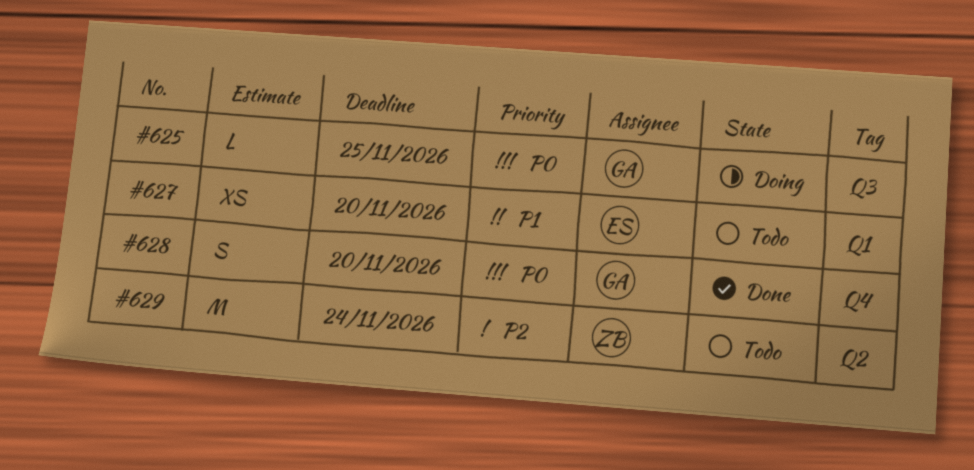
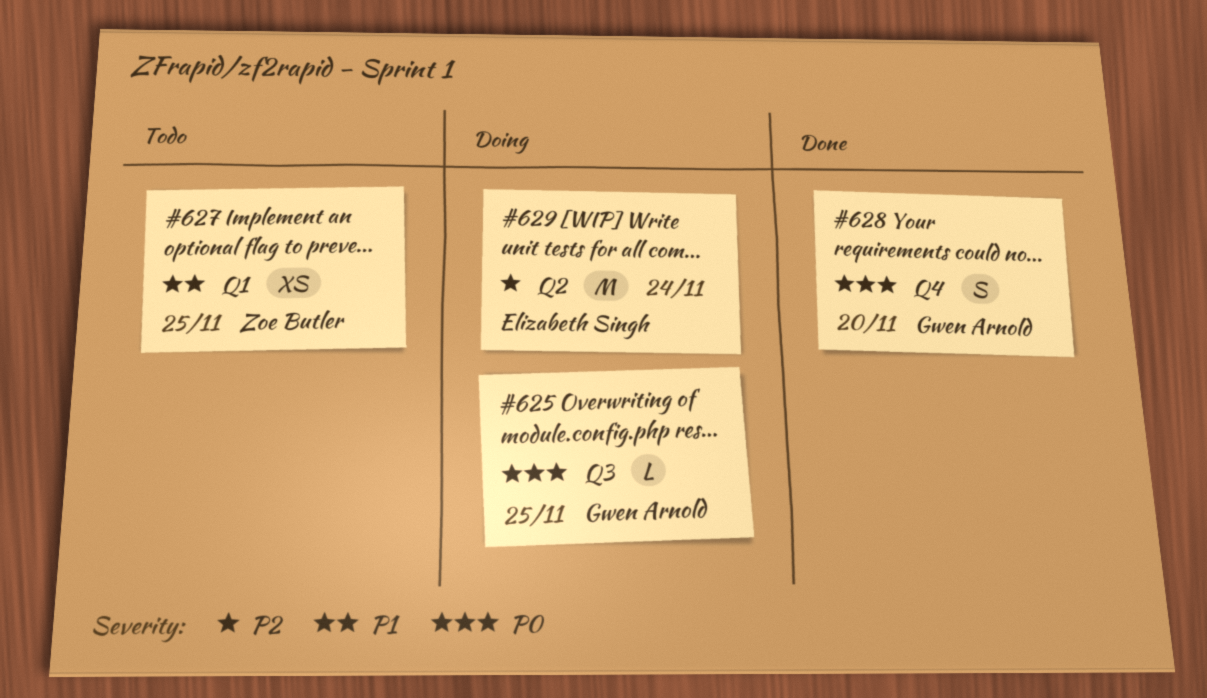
#627, owner: Elizabeth Singh -> Zoe Butler
#627, due: Nov 20 -> Nov 25
#629, status: Todo -> Doing
#629, owner: Zoe Butler -> Elizabeth Singh

